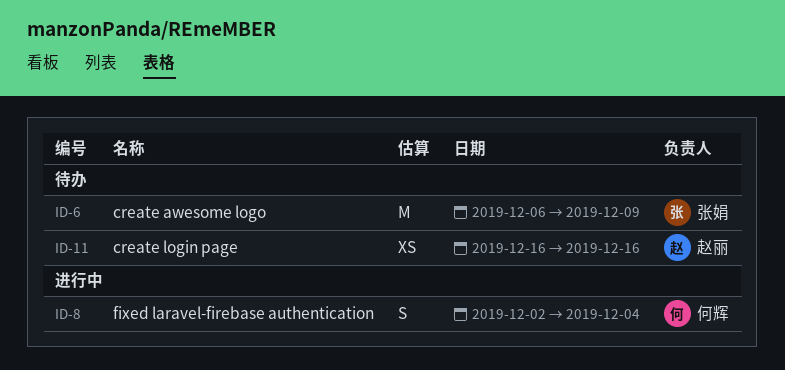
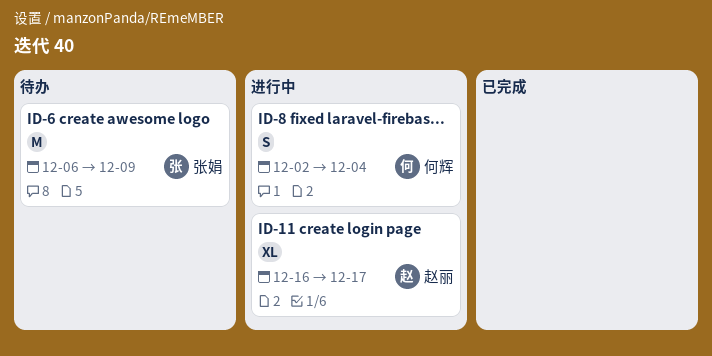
ID-11, status: 待办 -> 进行中
ID-11, estimate: XS -> XL
ID-11, due: Dec 16 -> Dec 17

